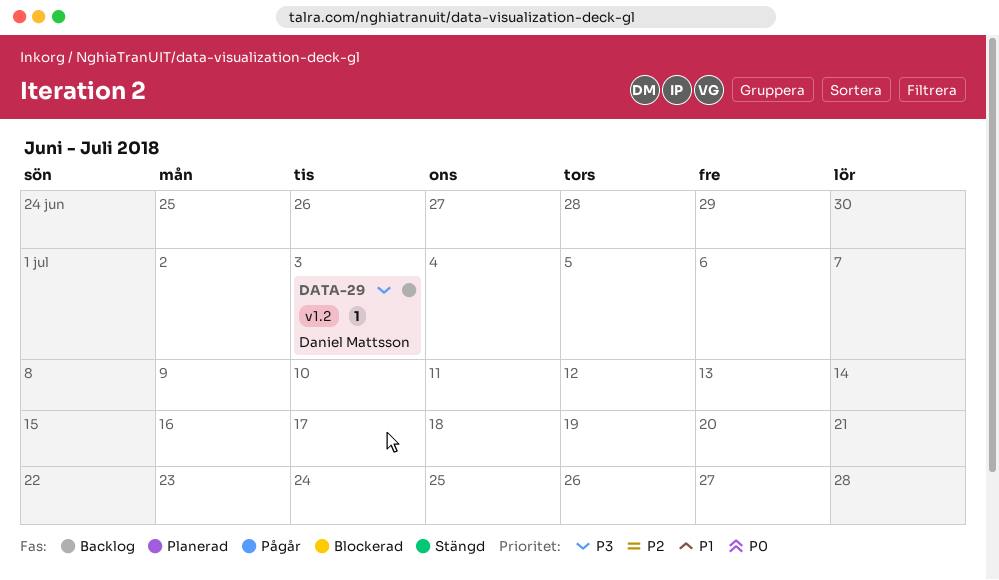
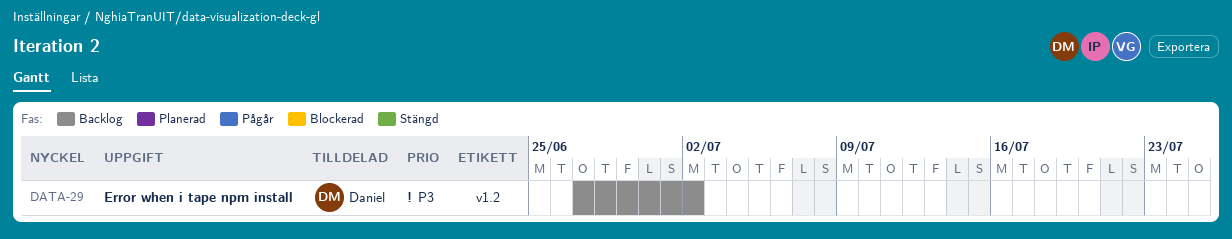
DATA-29, due: Jul 3 -> Jul 2

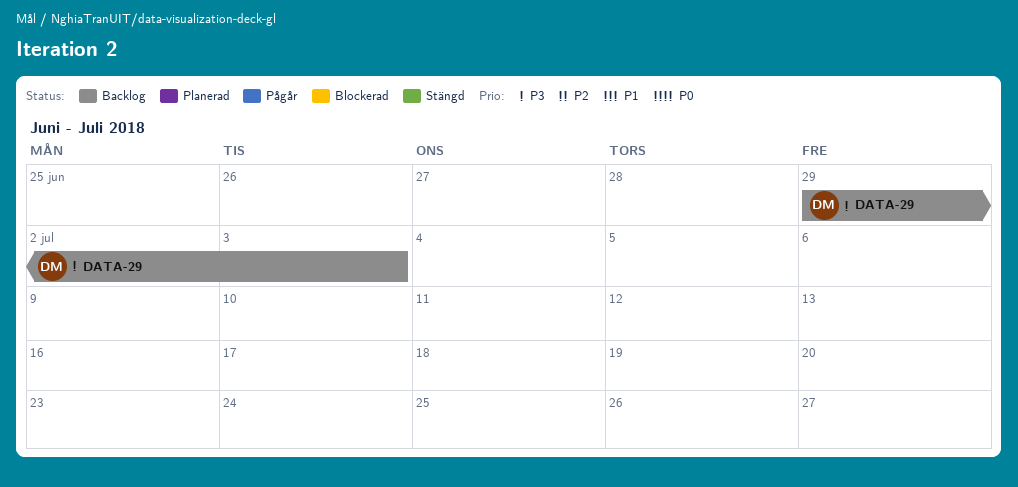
DATA-29, start: Jun 27 -> Jun 29
DATA-29, due: Jul 2 -> Jul 3

